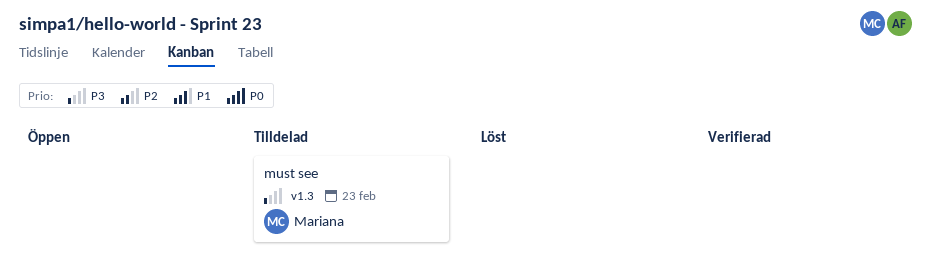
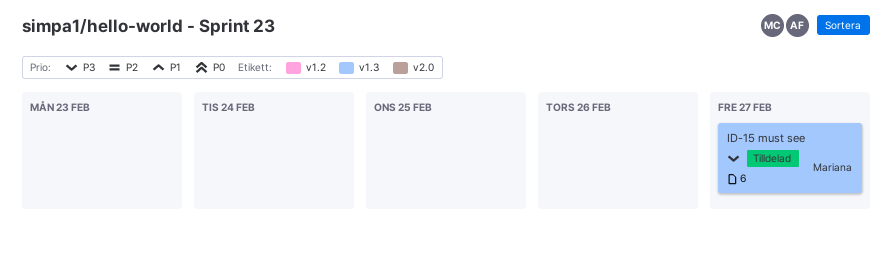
must see, due: Feb 23 -> Feb 27

